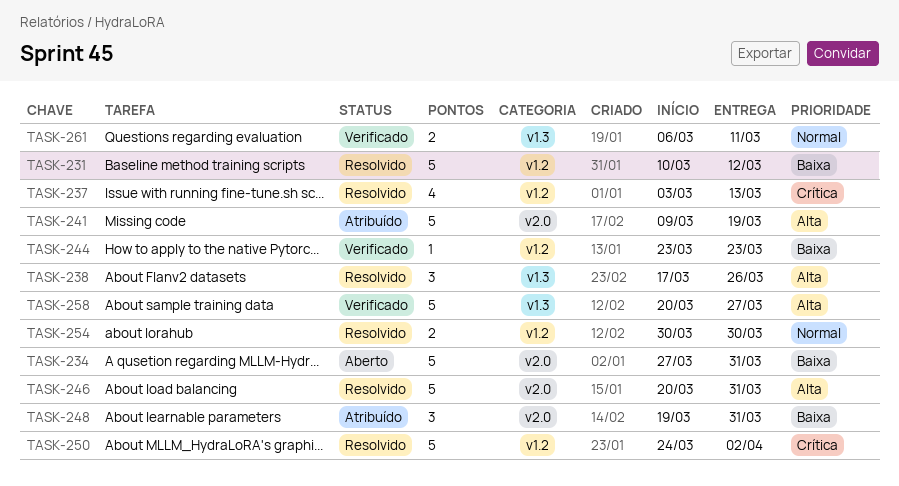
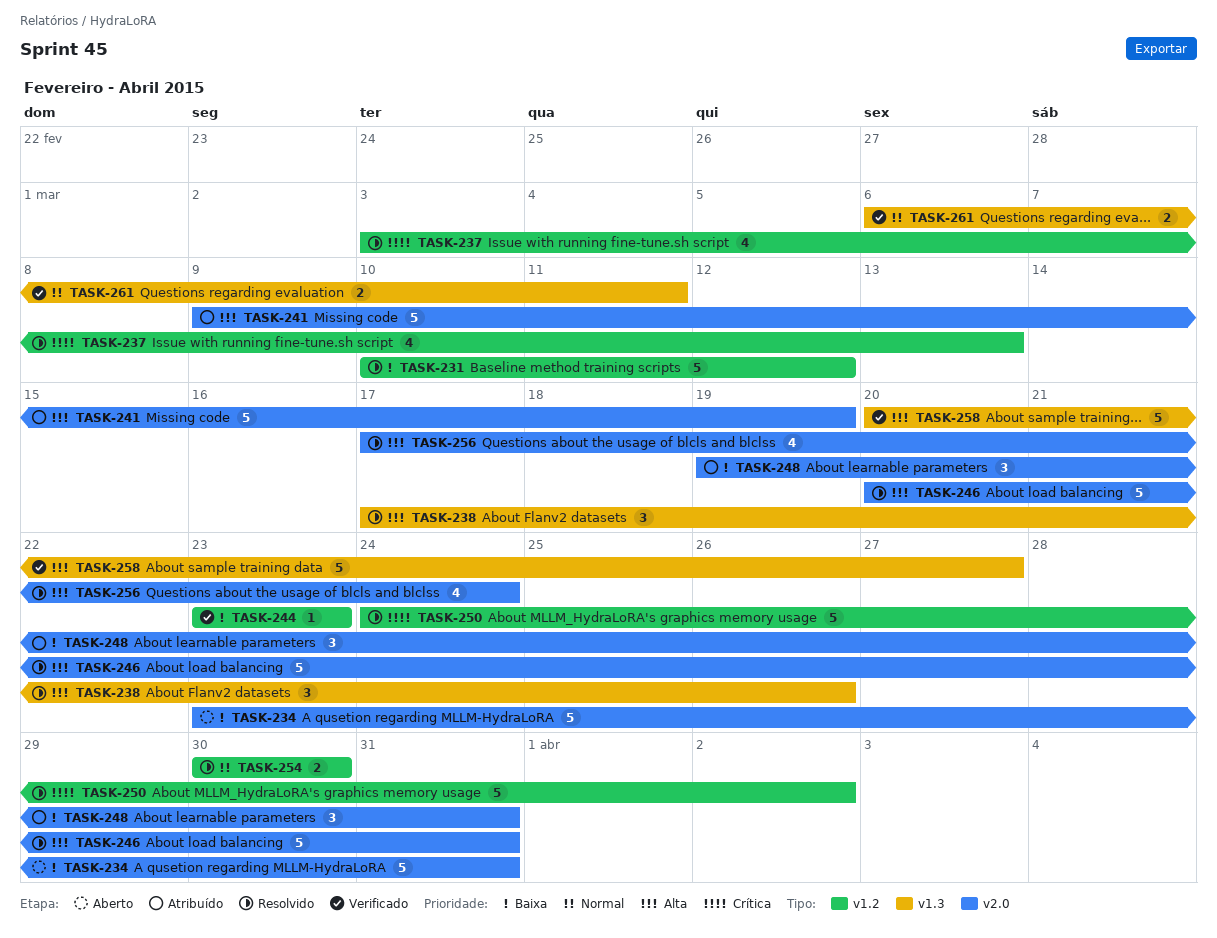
TASK-234, start: Mar 27 -> Mar 23
TASK-256: none -> present

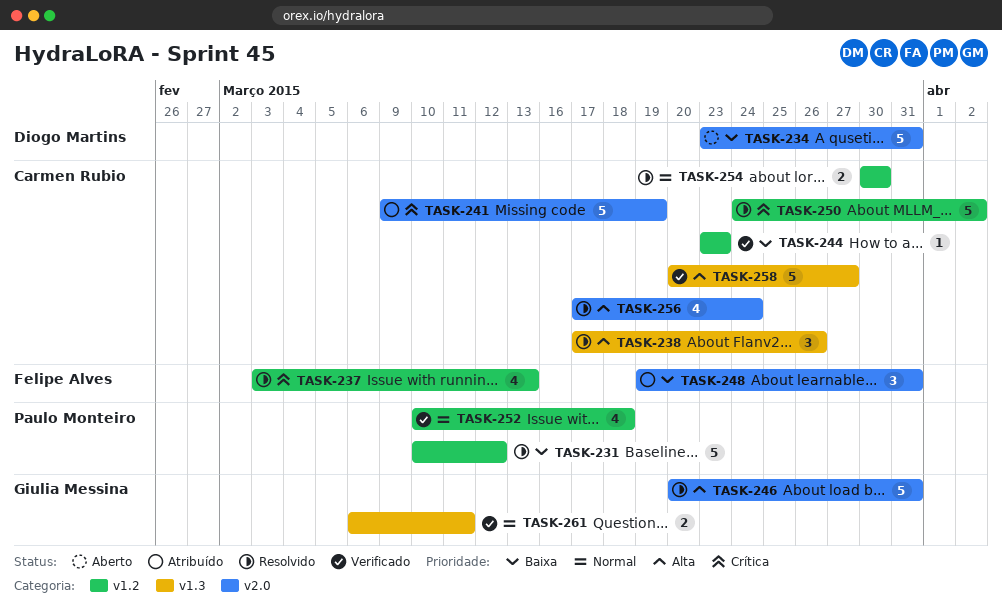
TASK-241, priority: Alta -> Crítica
TASK-252: none -> present

